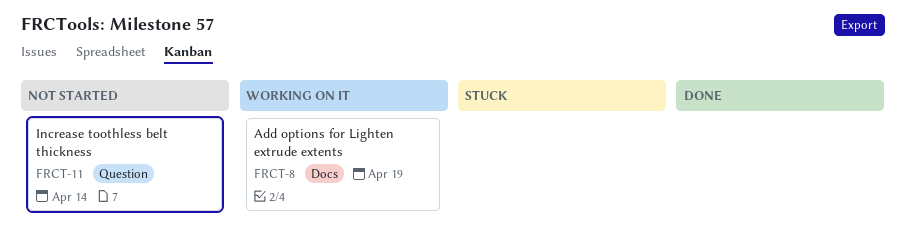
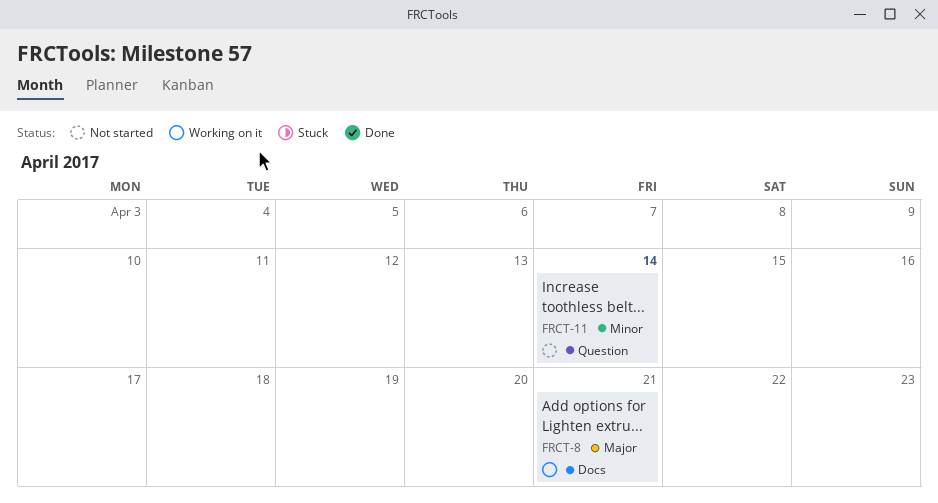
FRCT-8, due: Apr 19 -> Apr 21

